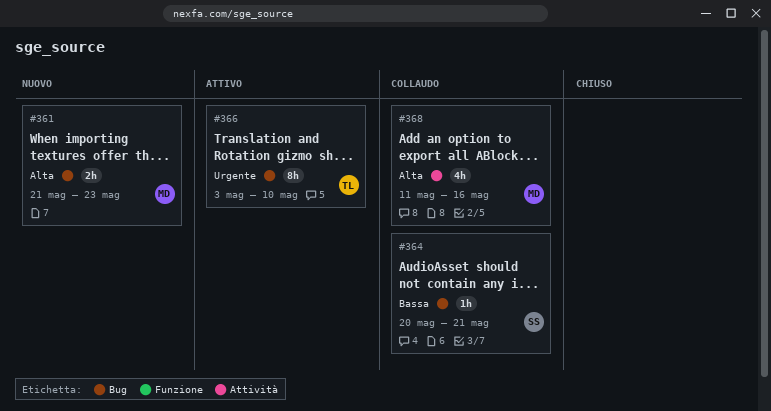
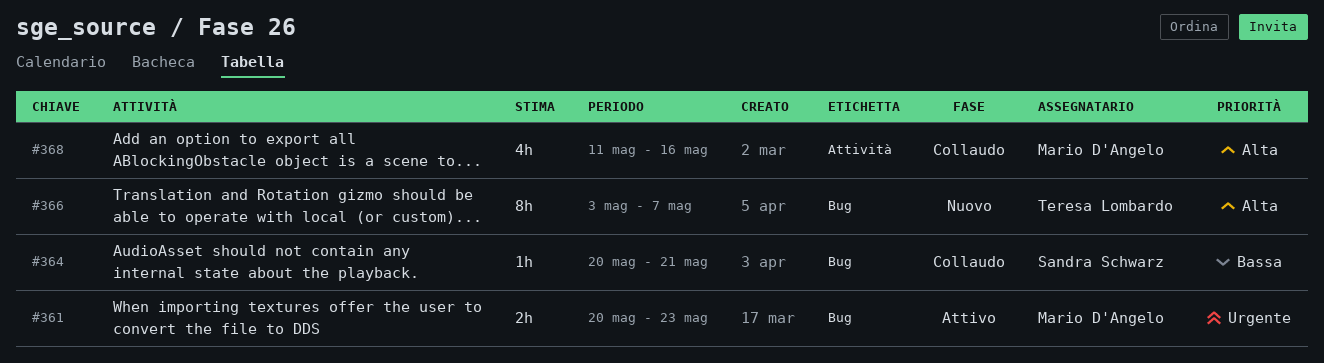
#361, status: Nuovo -> Attivo
#361, priority: Alta -> Urgente
#361, start: May 21 -> May 20
#366, status: Attivo -> Nuovo
#366, priority: Urgente -> Alta
#366, due: May 10 -> May 7

